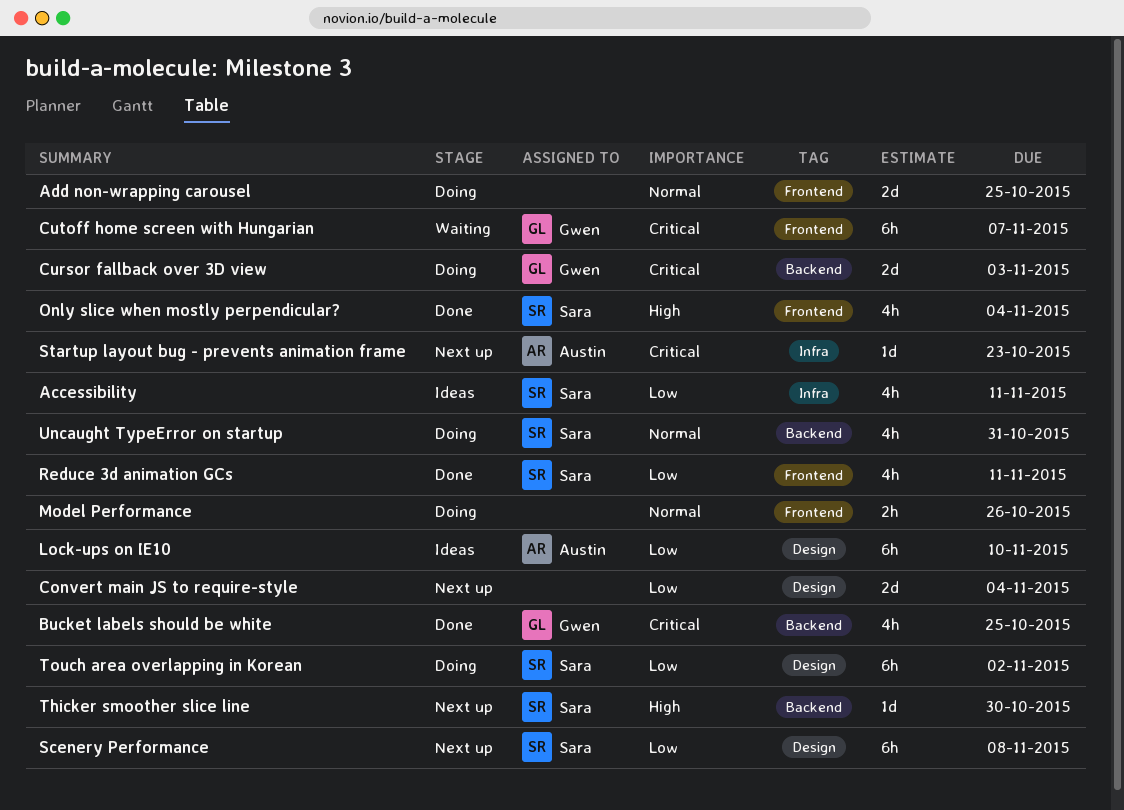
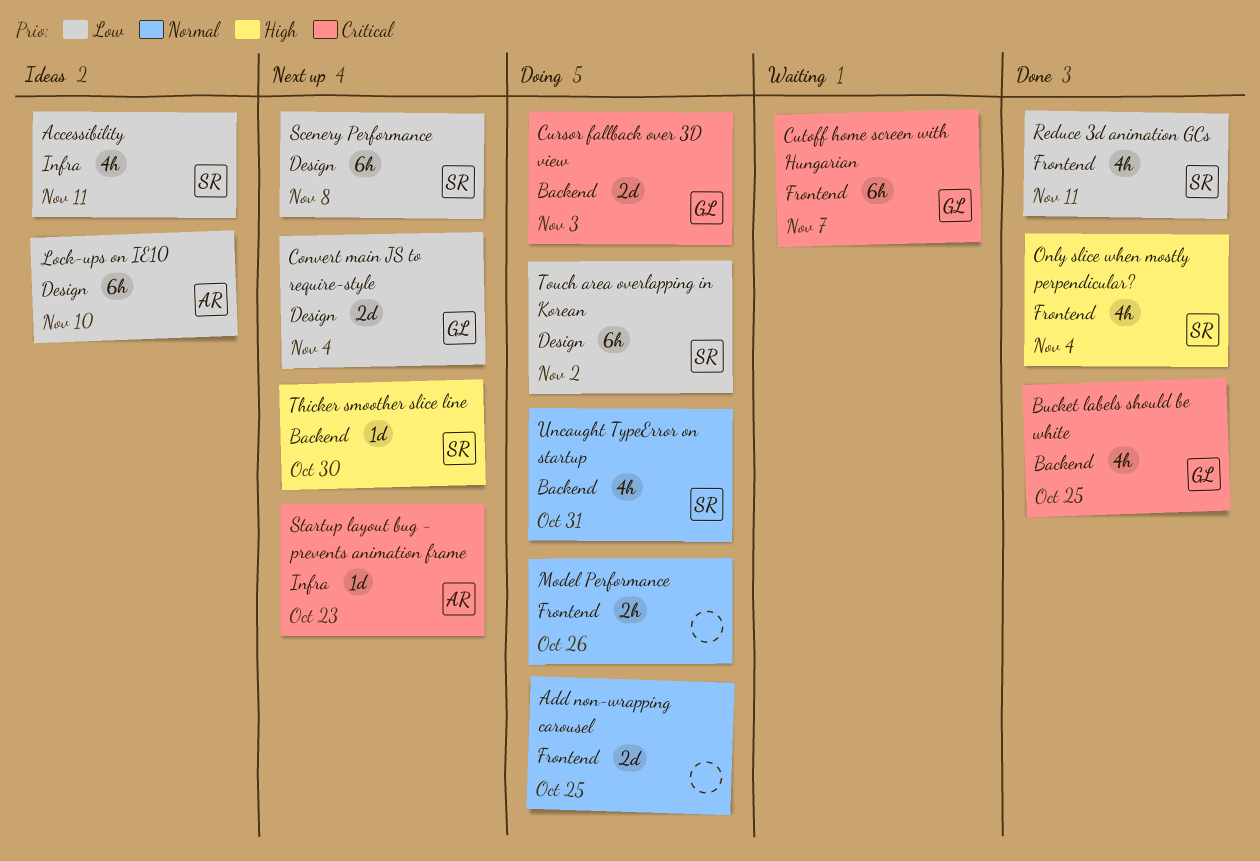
Convert main JS to require-style, owner: none -> Gwen

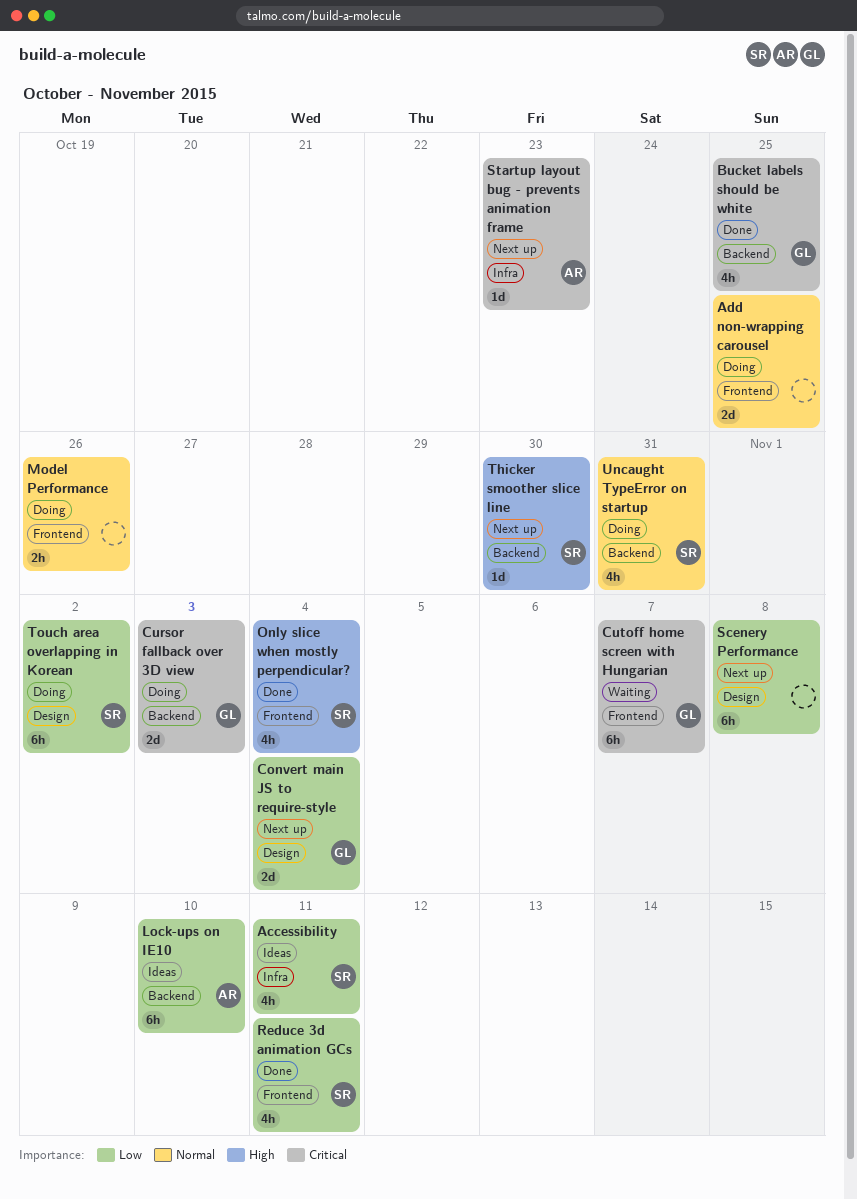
Lock-ups on IE10, label: Design -> Backend
Scenery Performance, owner: SR -> none

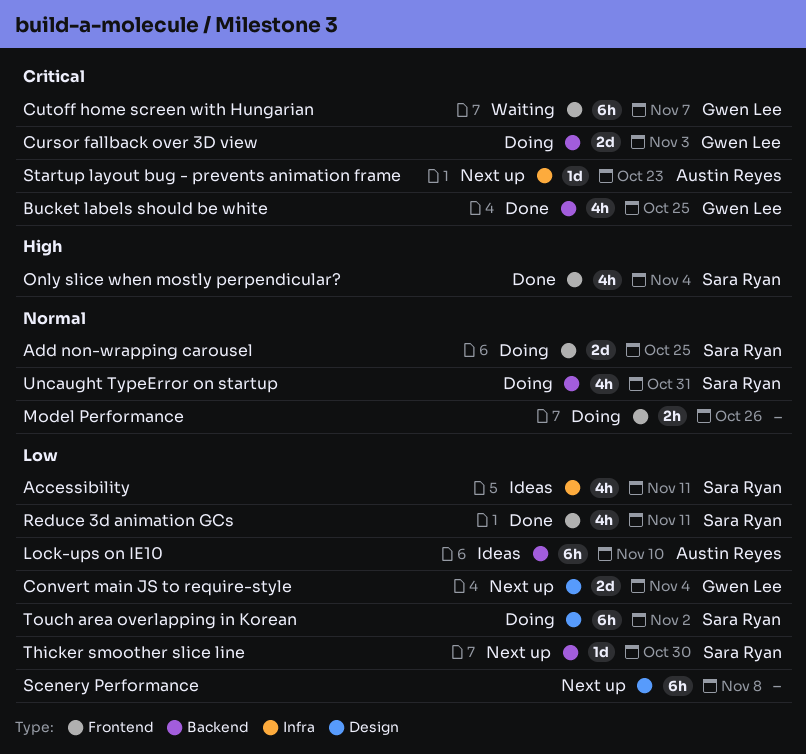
Add non-wrapping carousel, owner: none -> Sara Ryan
Thicker smoother slice line, priority: High -> Low

